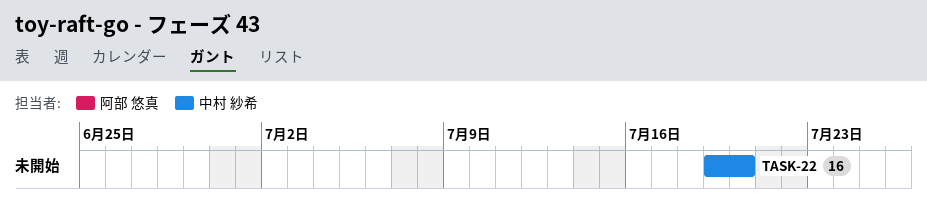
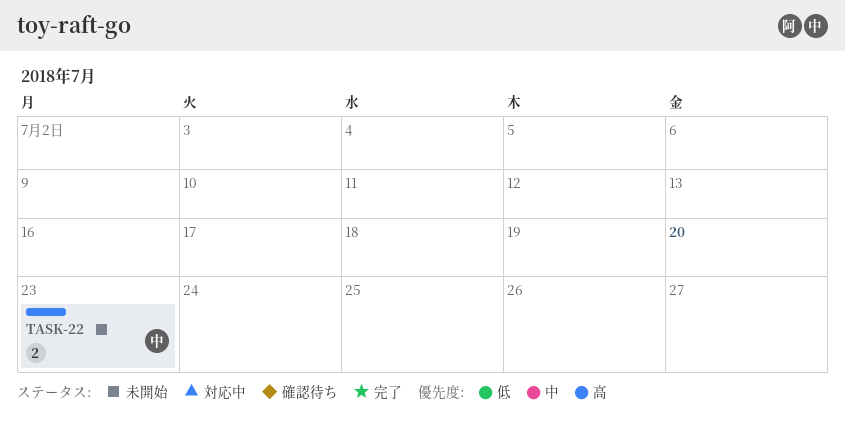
TASK-22, estimate: 16 -> 2
TASK-22, due: Jul 20 -> Jul 23

